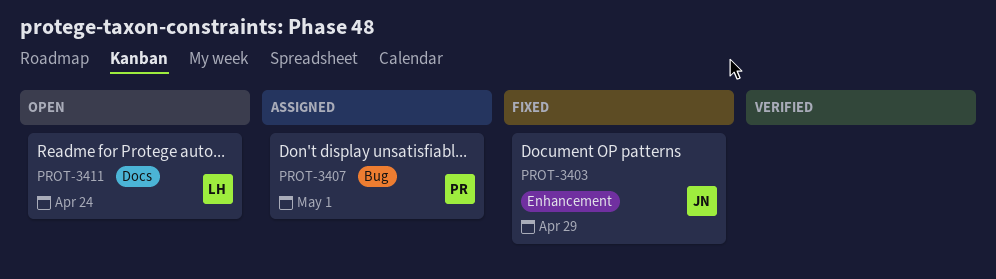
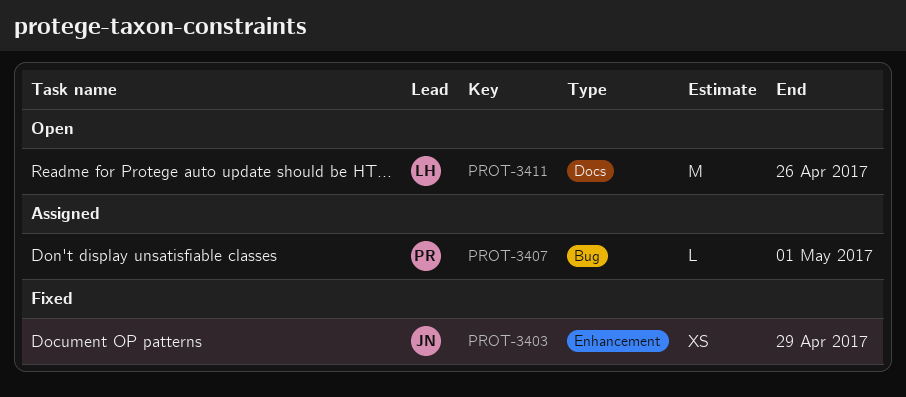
PROT-3411, due: Apr 24 -> Apr 26

